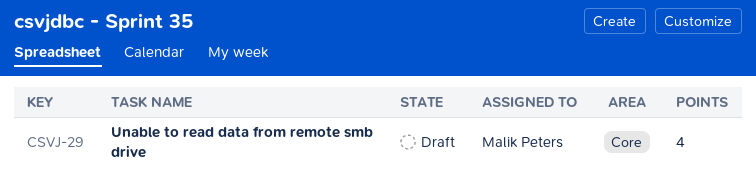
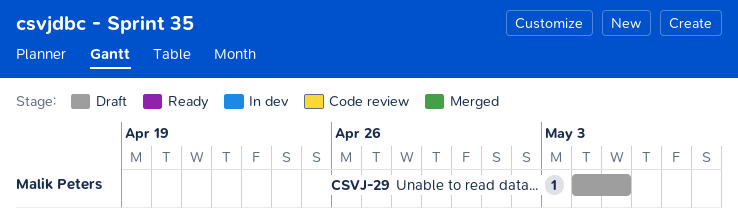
CSVJ-29, estimate: 4 -> 1

